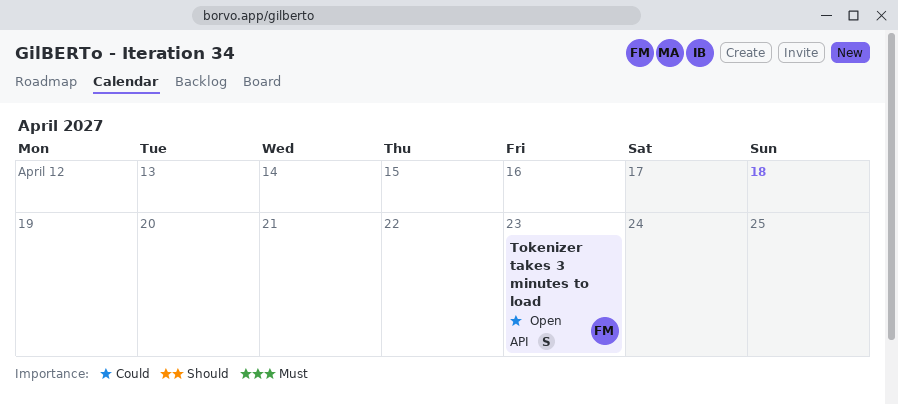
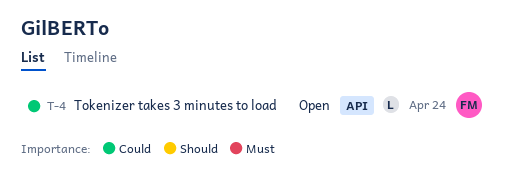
Tokenizer takes 3 minutes to load, estimate: S -> L
Tokenizer takes 3 minutes to load, due: Apr 23 -> Apr 24

